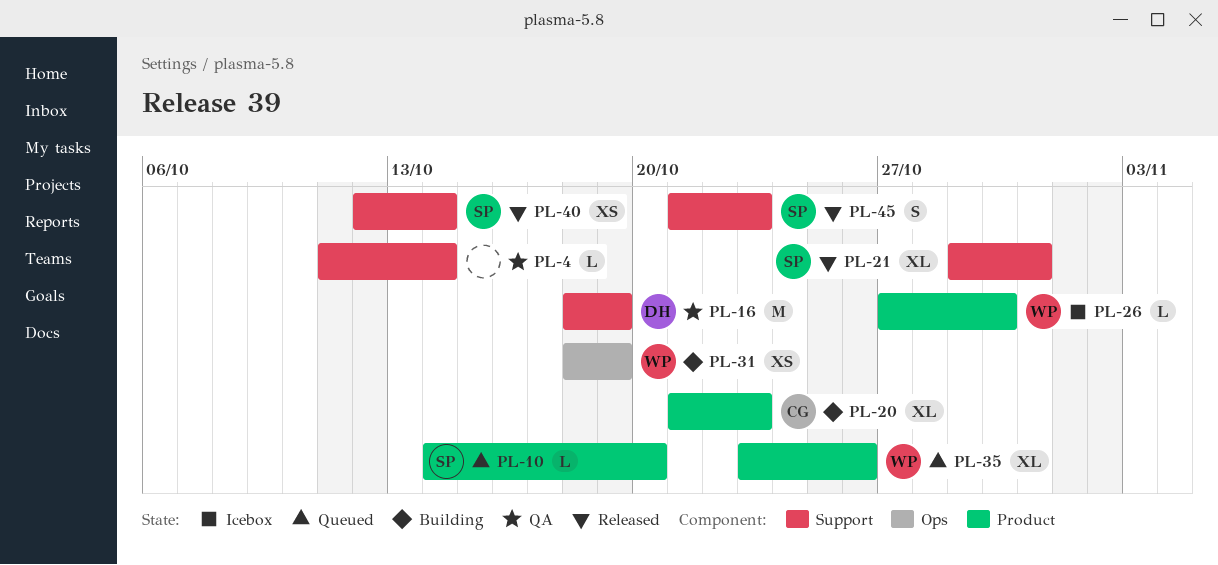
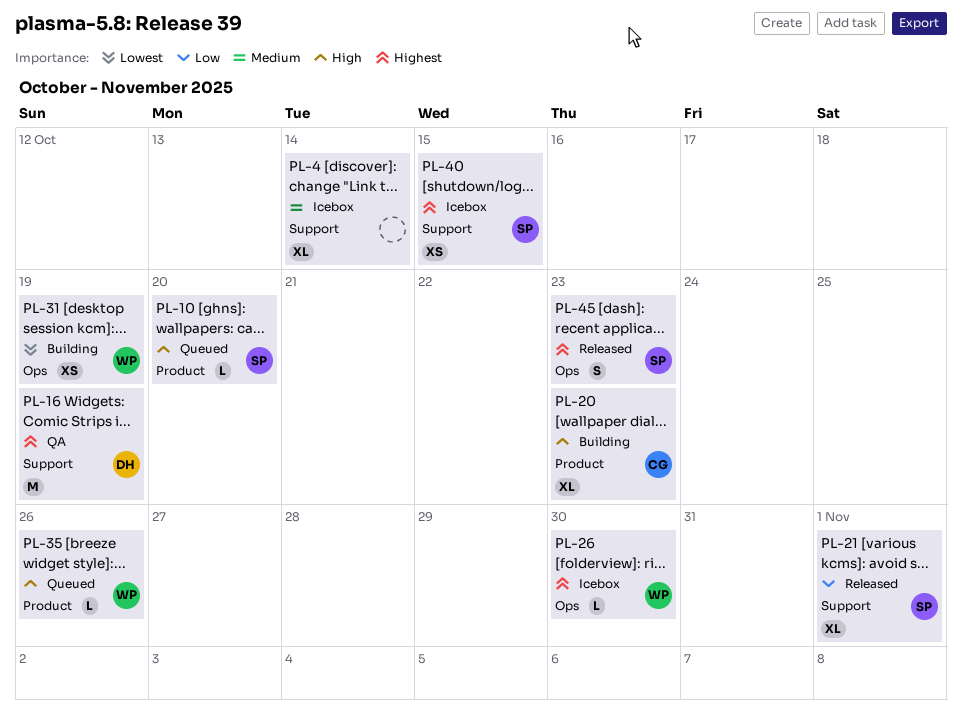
PL-4, status: QA -> Icebox
PL-4, estimate: L -> XL
PL-21, due: Oct 31 -> Nov 1
PL-26, label: Product -> Ops
PL-35, estimate: XL -> L
PL-40, status: Released -> Icebox
PL-40, due: Oct 14 -> Oct 15
PL-45, label: Support -> Ops

